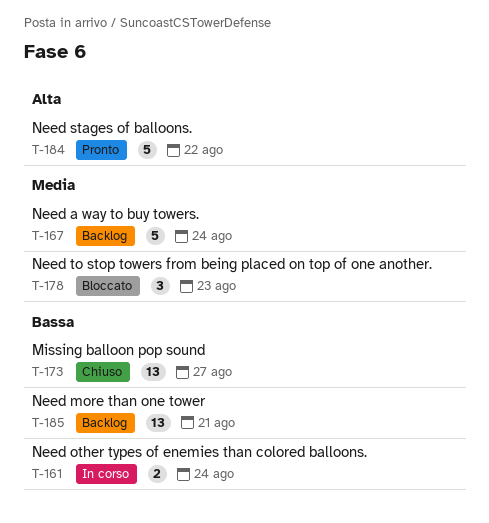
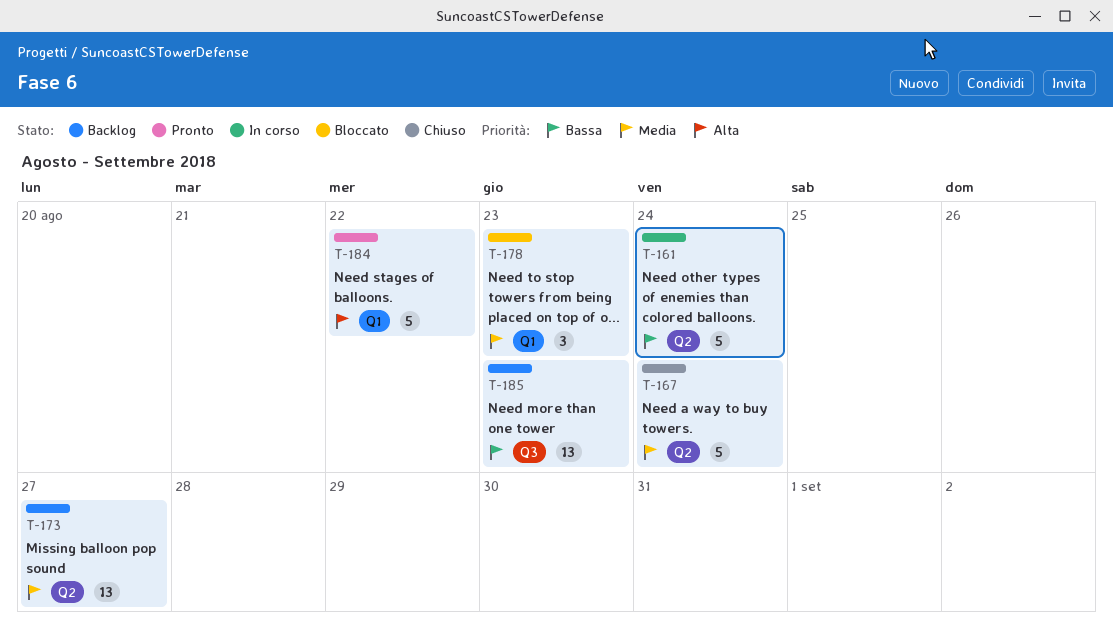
T-161, estimate: 2 -> 5
T-167, status: Backlog -> Chiuso
T-173, status: Chiuso -> Backlog
T-173, priority: Bassa -> Media
T-185, due: Aug 21 -> Aug 23

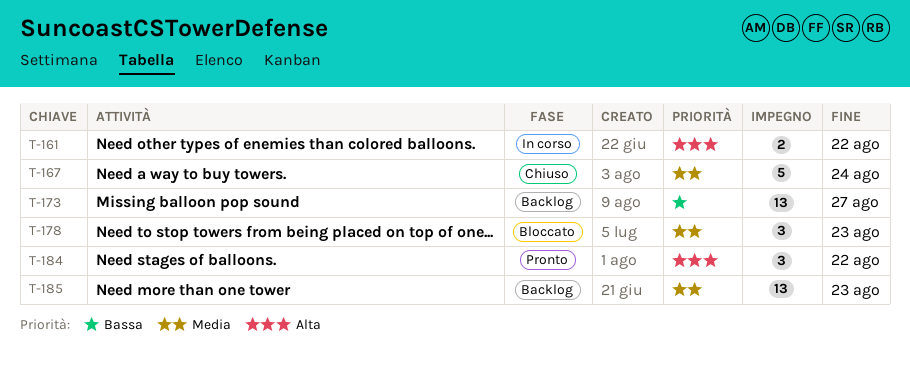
T-161, priority: Bassa -> Alta
T-161, estimate: 5 -> 2
T-161, due: Aug 24 -> Aug 22
T-173, priority: Media -> Bassa
T-184, estimate: 5 -> 3
T-185, priority: Bassa -> Media

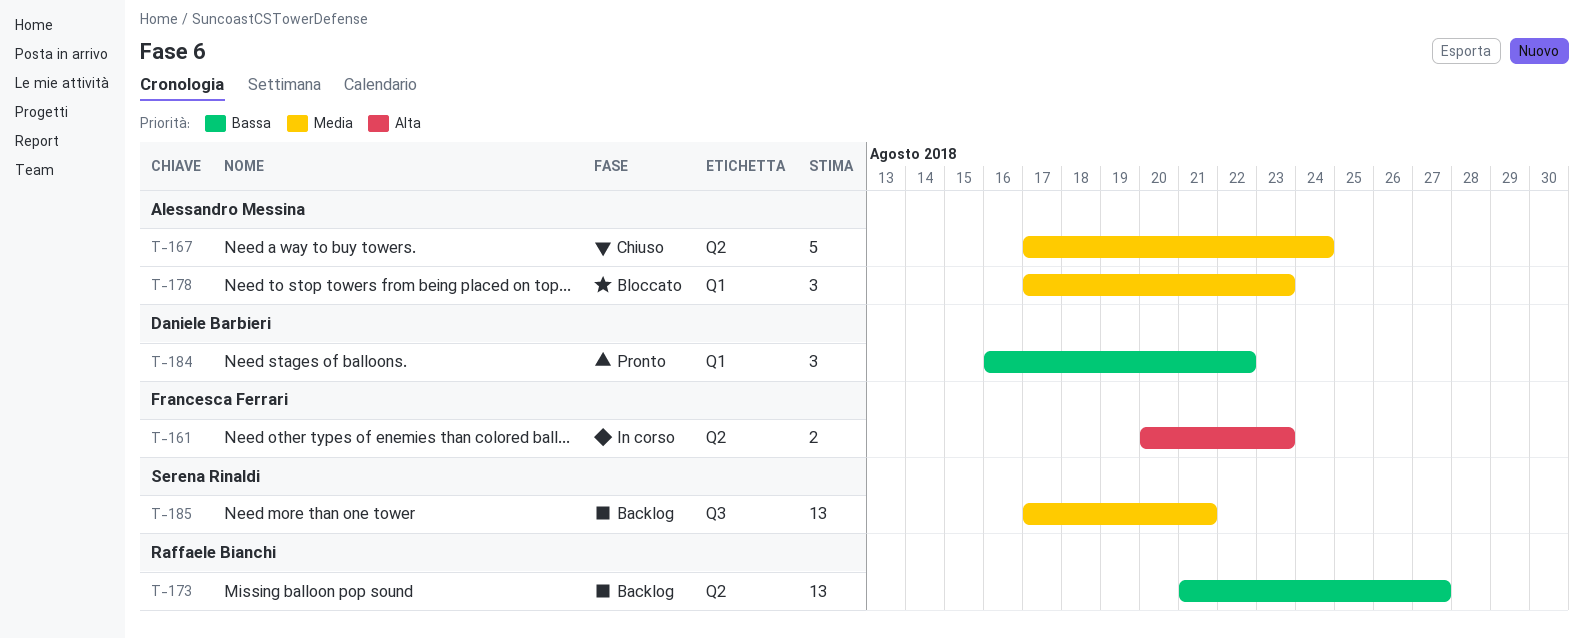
T-161, due: Aug 22 -> Aug 23
T-184, priority: Alta -> Bassa
T-185, due: Aug 23 -> Aug 21

